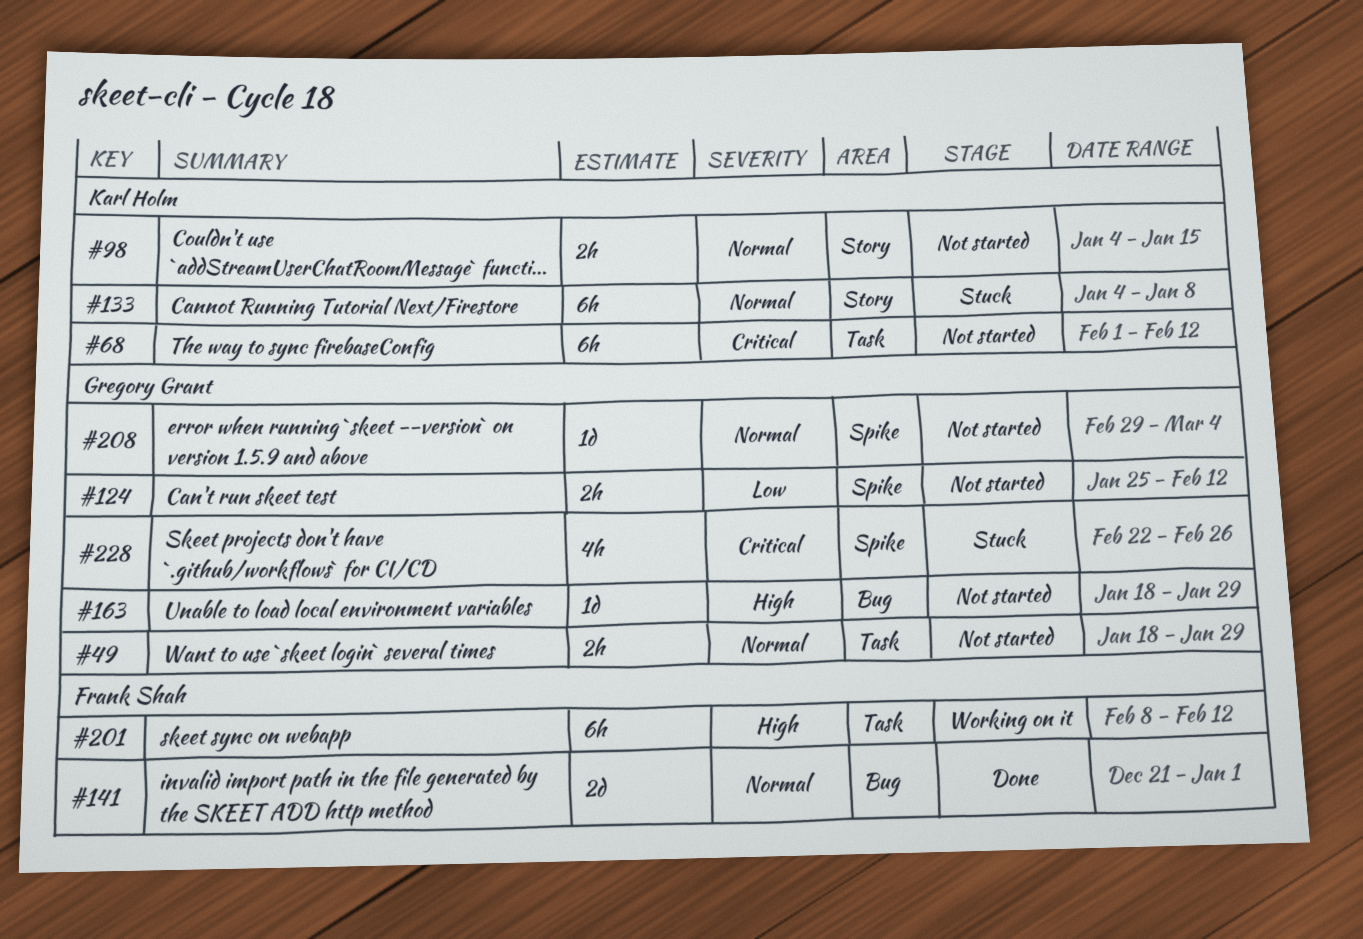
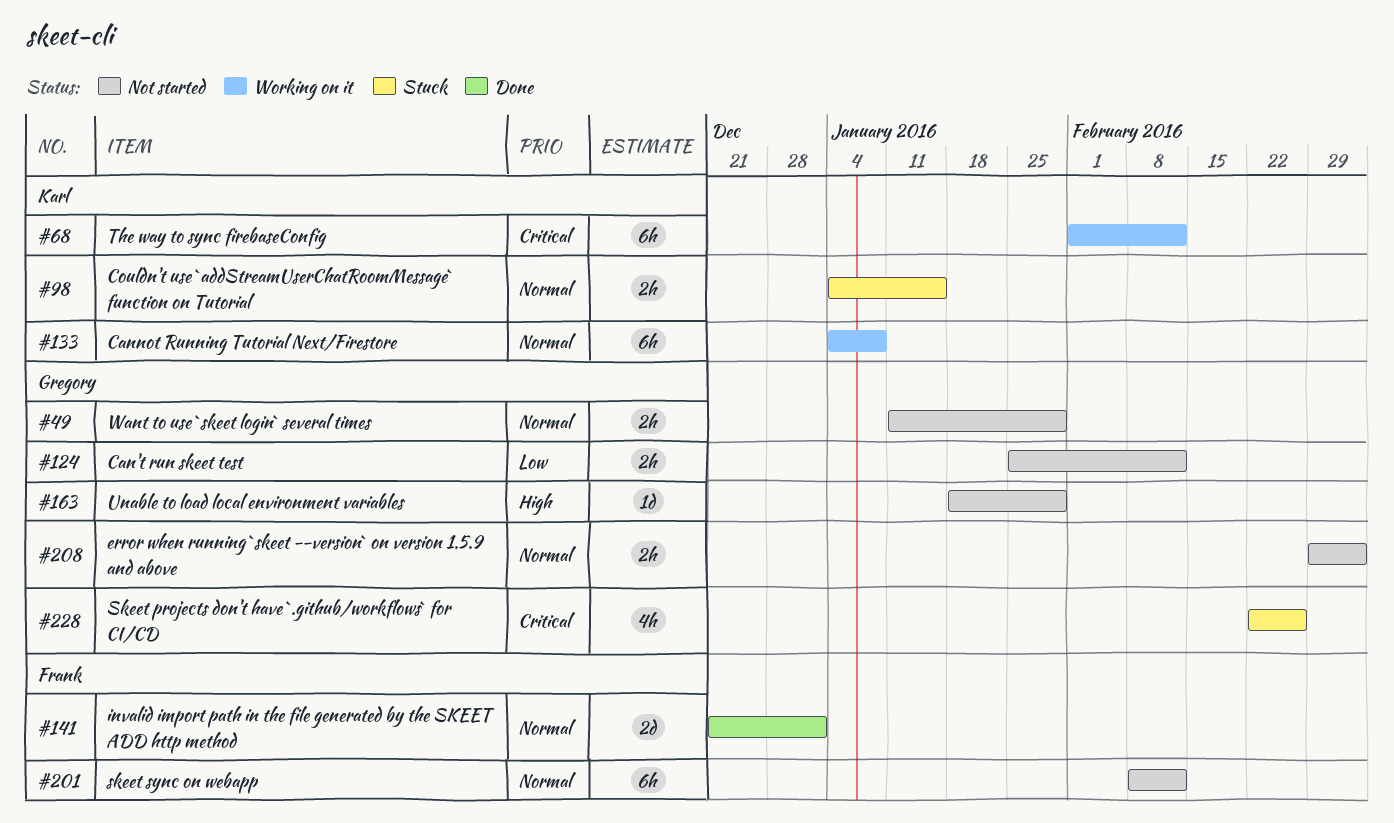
#49, start: Jan 18 -> Jan 11
#68, status: Not started -> Working on it
#98, status: Not started -> Stuck
#133, status: Stuck -> Working on it
#201, status: Working on it -> Not started
#201, priority: High -> Normal
#208, estimate: 1d -> 2h

